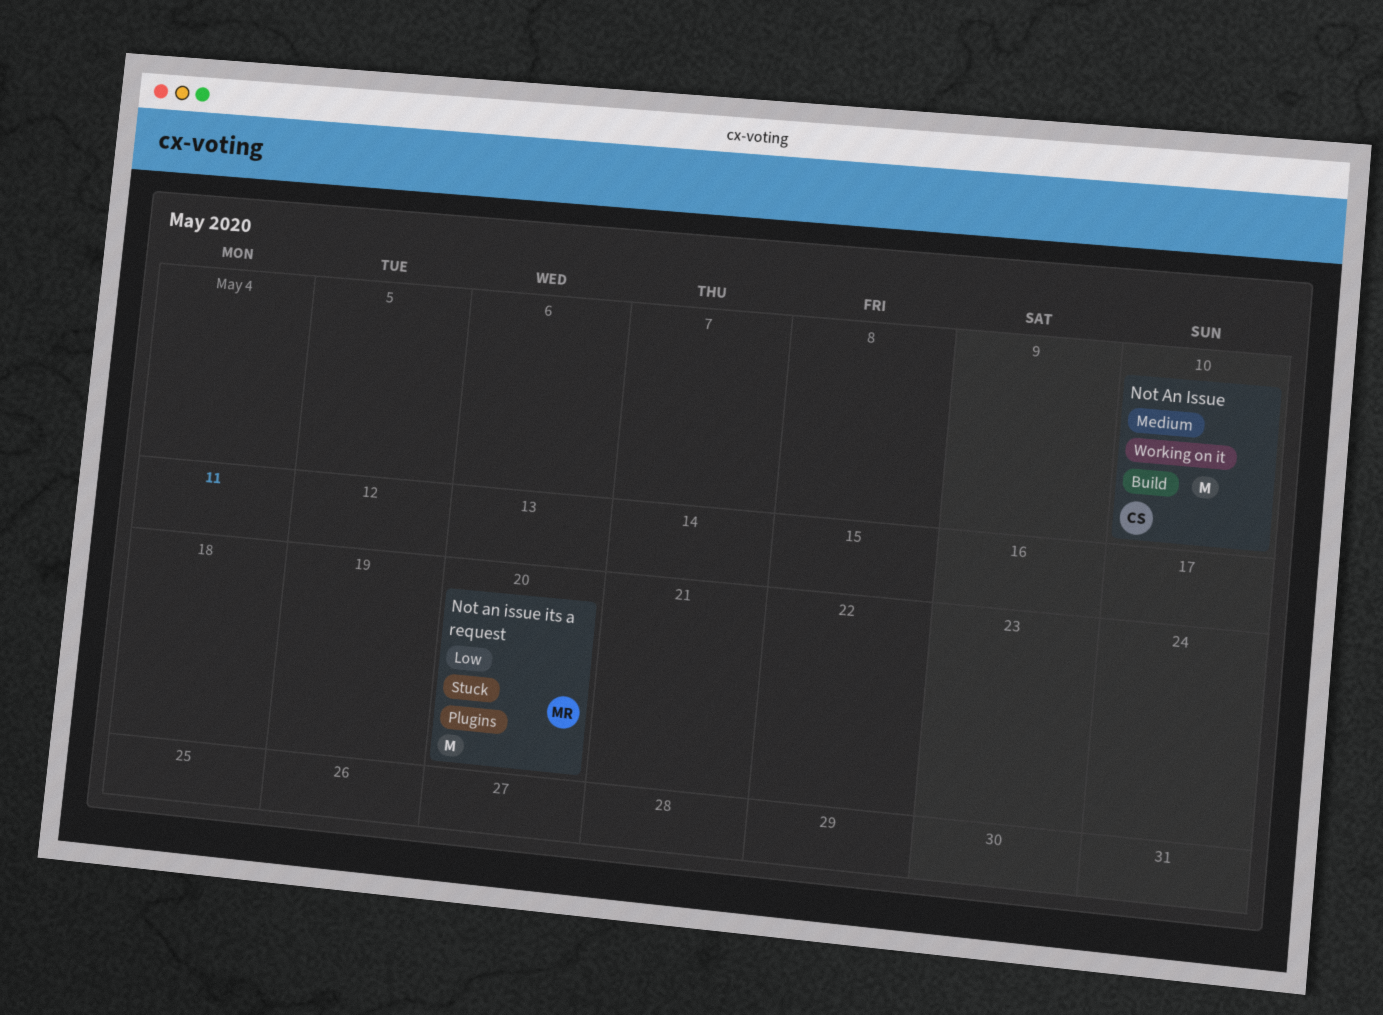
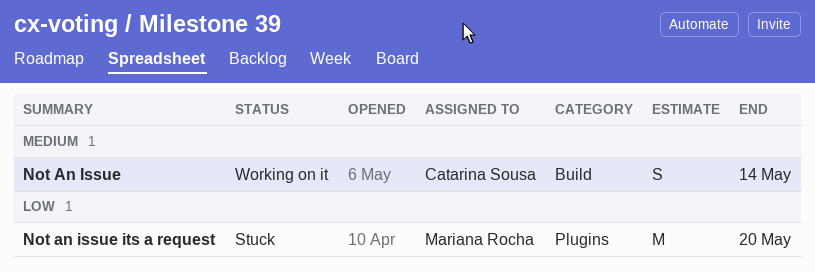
Not An Issue, estimate: M -> S
Not An Issue, due: May 10 -> May 14

